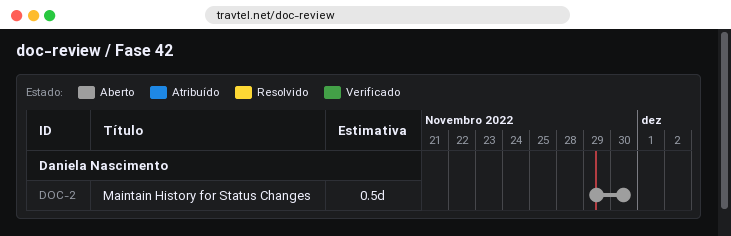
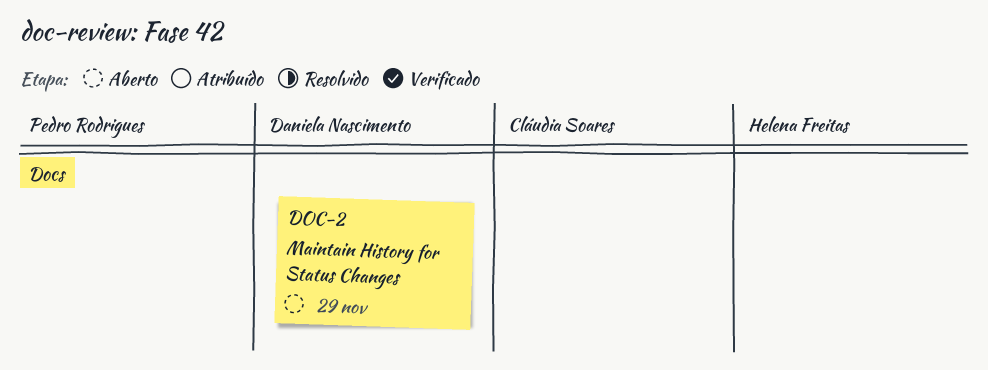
DOC-2, due: Nov 30 -> Nov 29

